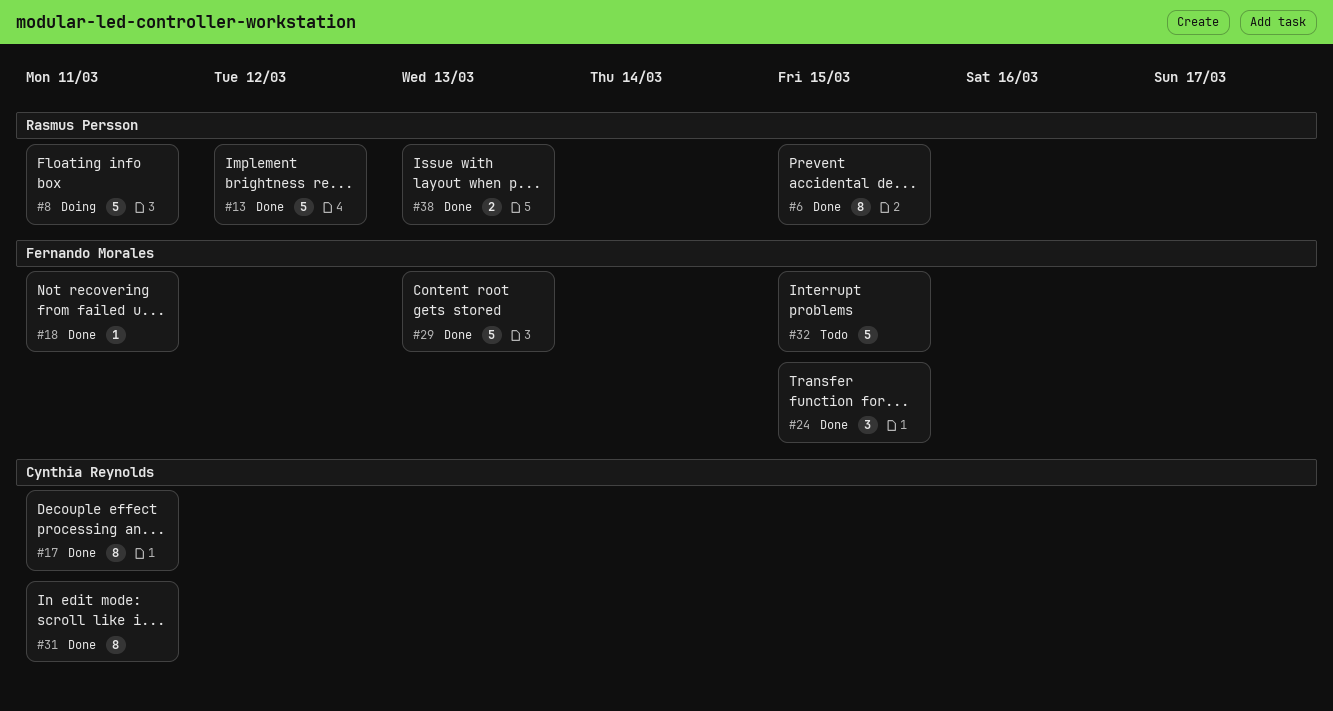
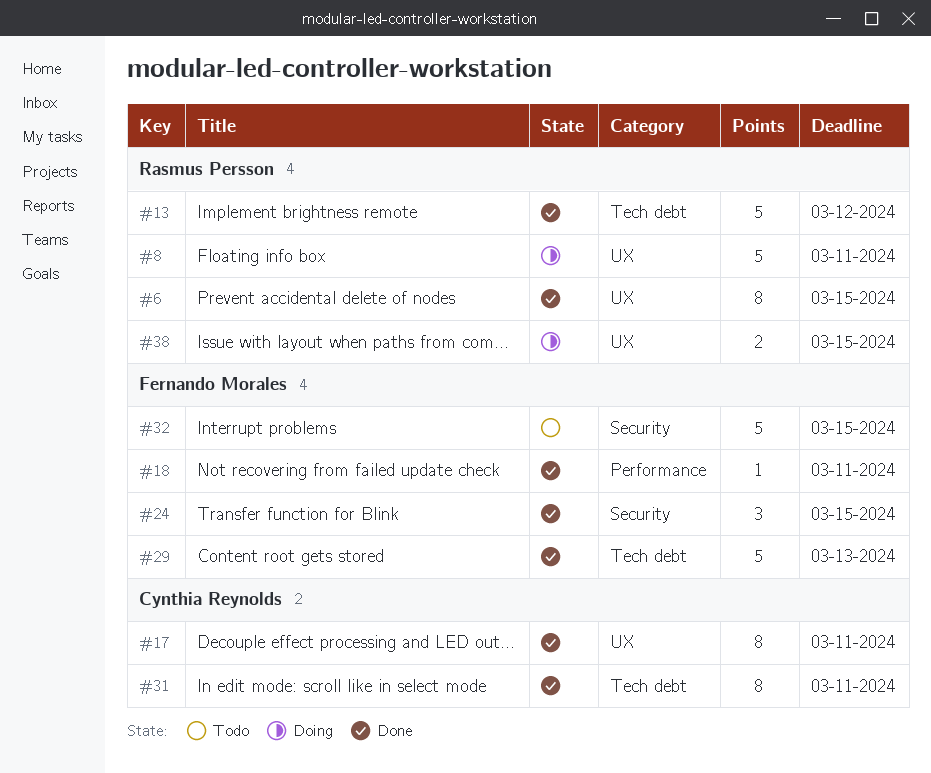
#38, status: Done -> Doing
#38, due: Mar 13 -> Mar 15

